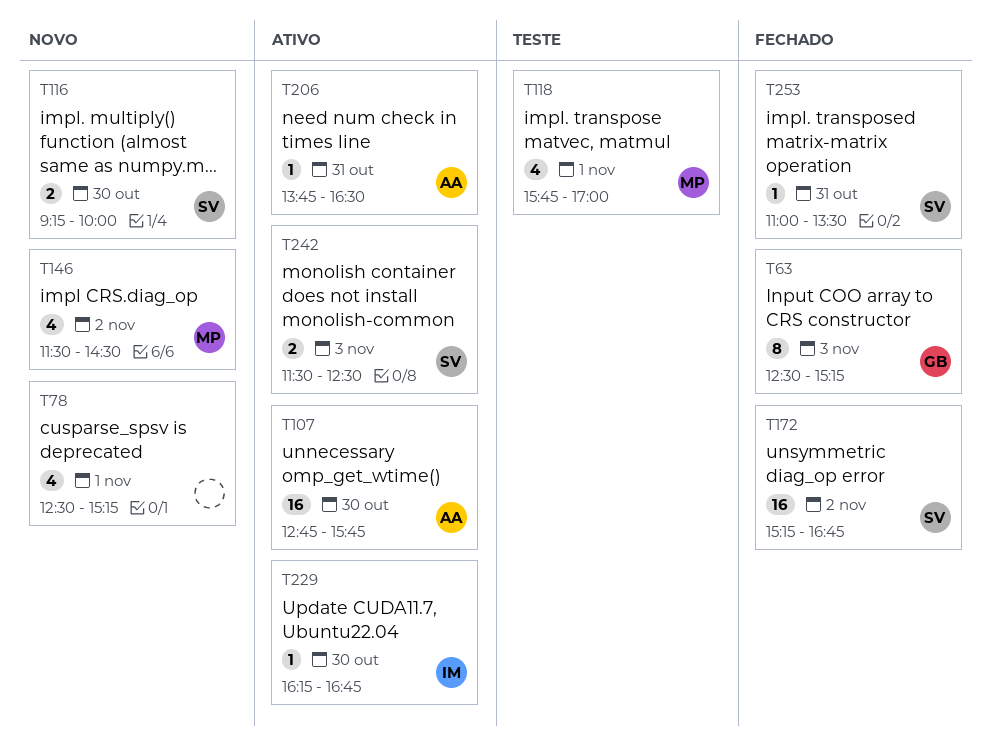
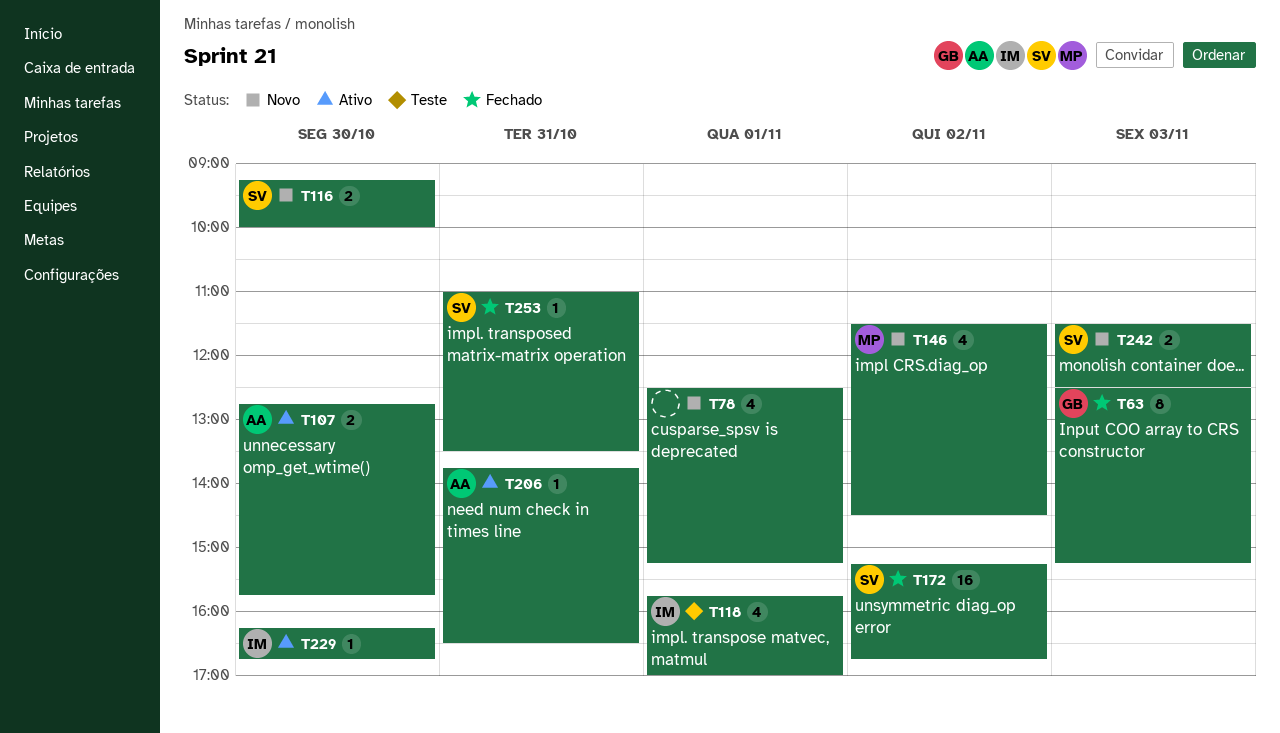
T107, estimate: 16 -> 2
T118, owner: MP -> IM
T242, status: Ativo -> Novo

